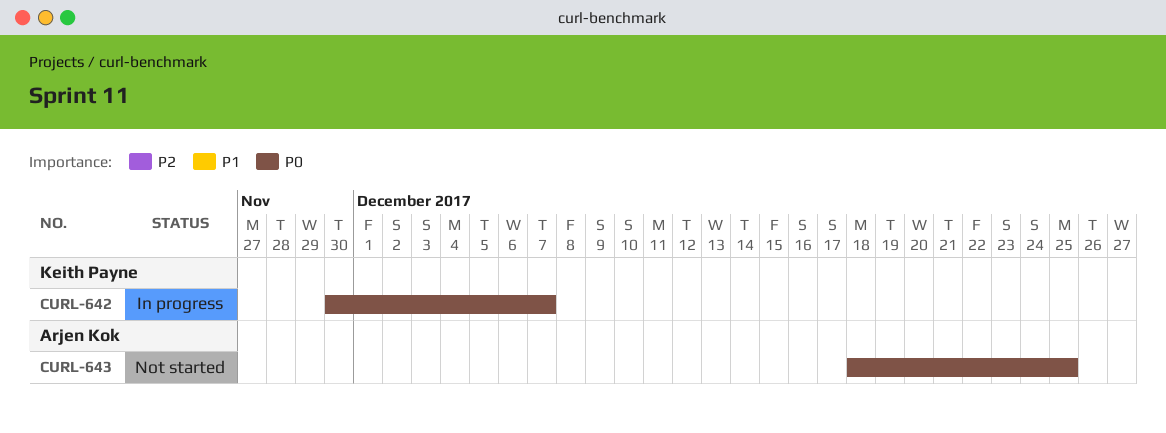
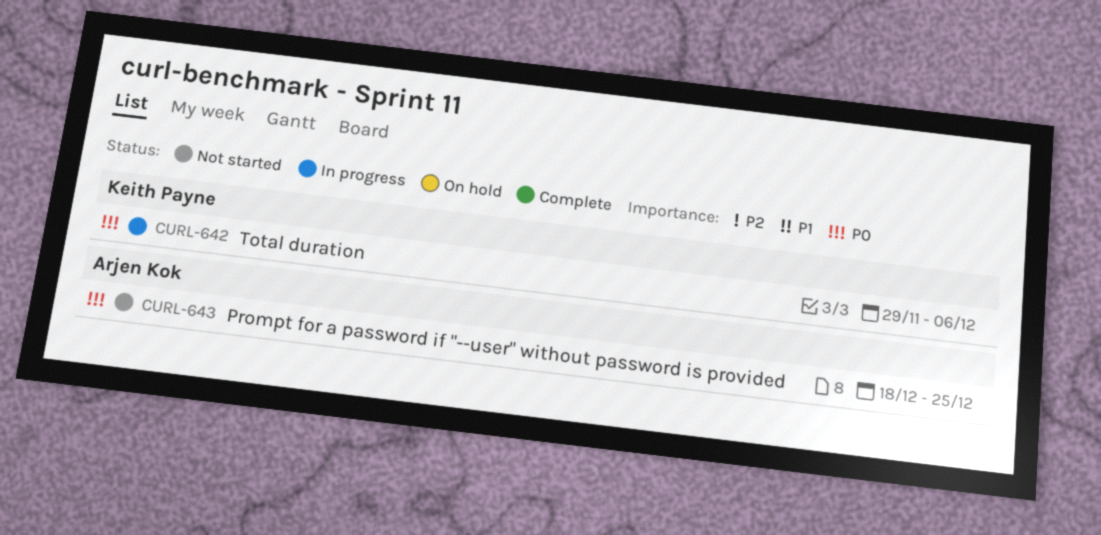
CURL-642, start: Nov 30 -> Nov 29
CURL-642, due: Dec 7 -> Dec 6

